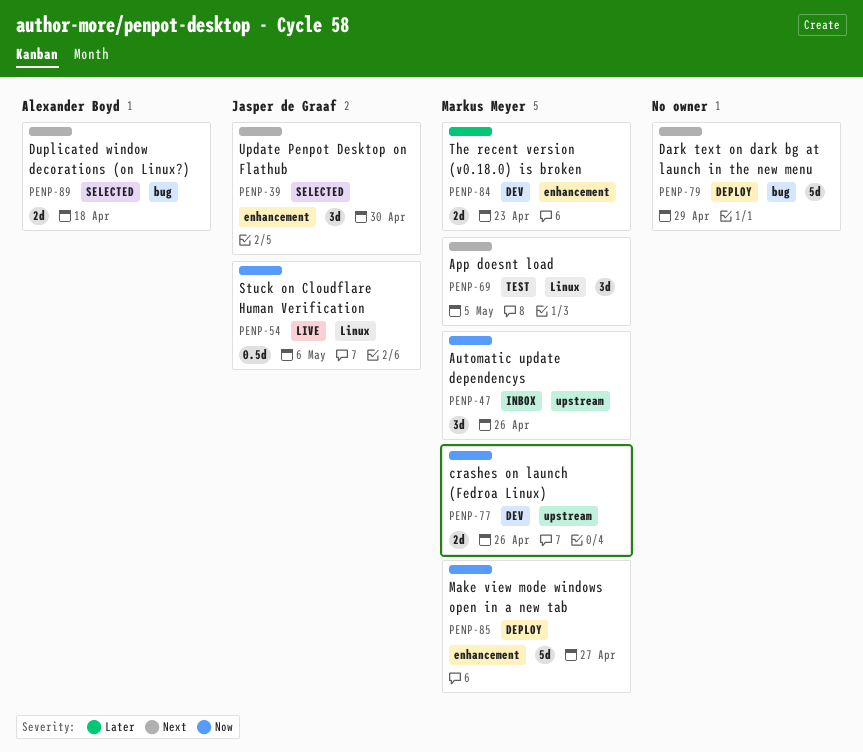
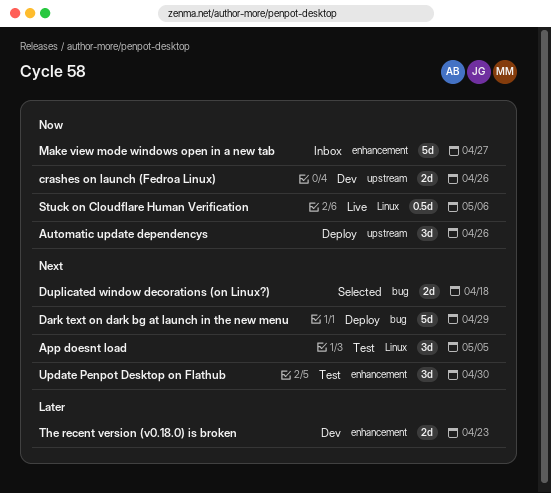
Automatic update dependencys, status: Inbox -> Deploy
Make view mode windows open in a new tab, status: Deploy -> Inbox
Update Penpot Desktop on Flathub, status: Selected -> Test

